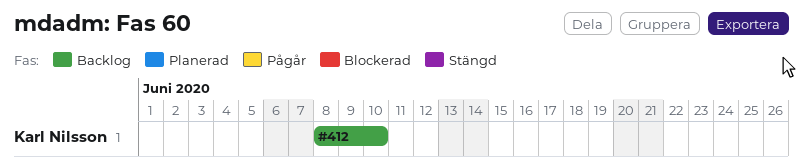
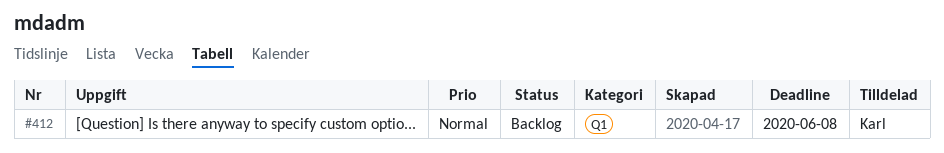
#412, due: Jun 10 -> Jun 8

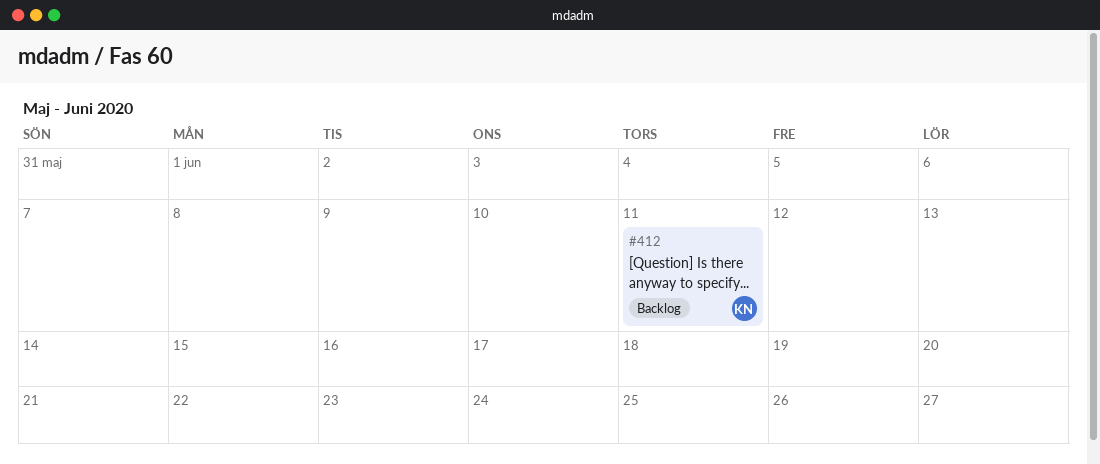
#412, due: Jun 8 -> Jun 11

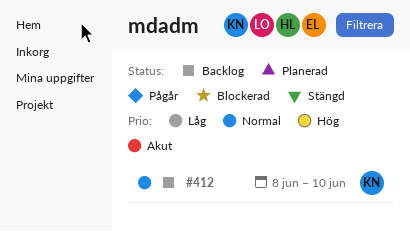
#412, due: Jun 11 -> Jun 10

